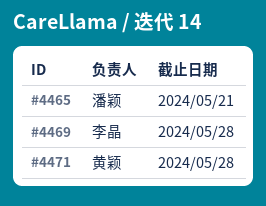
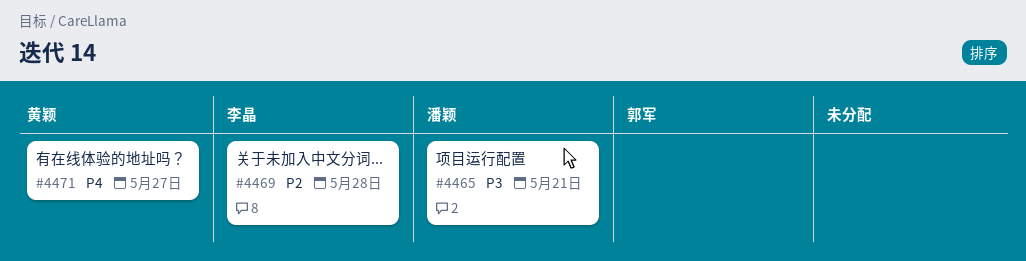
#4471, due: May 28 -> May 27

